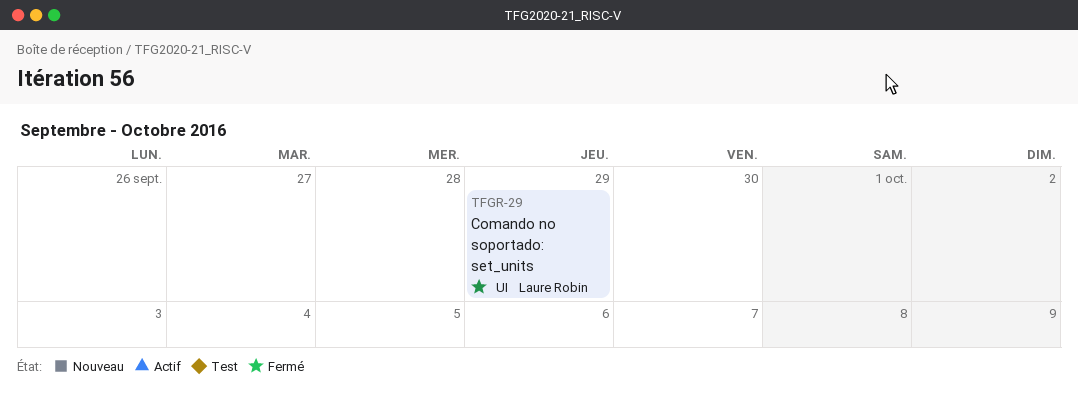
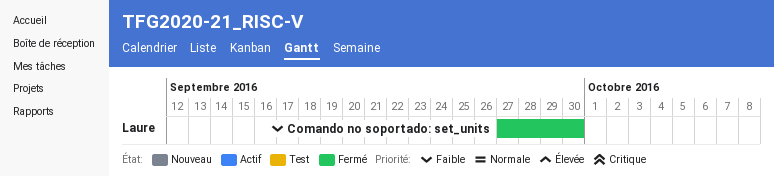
Comando no soportado: set_units, due: Sep 29 -> Sep 30

